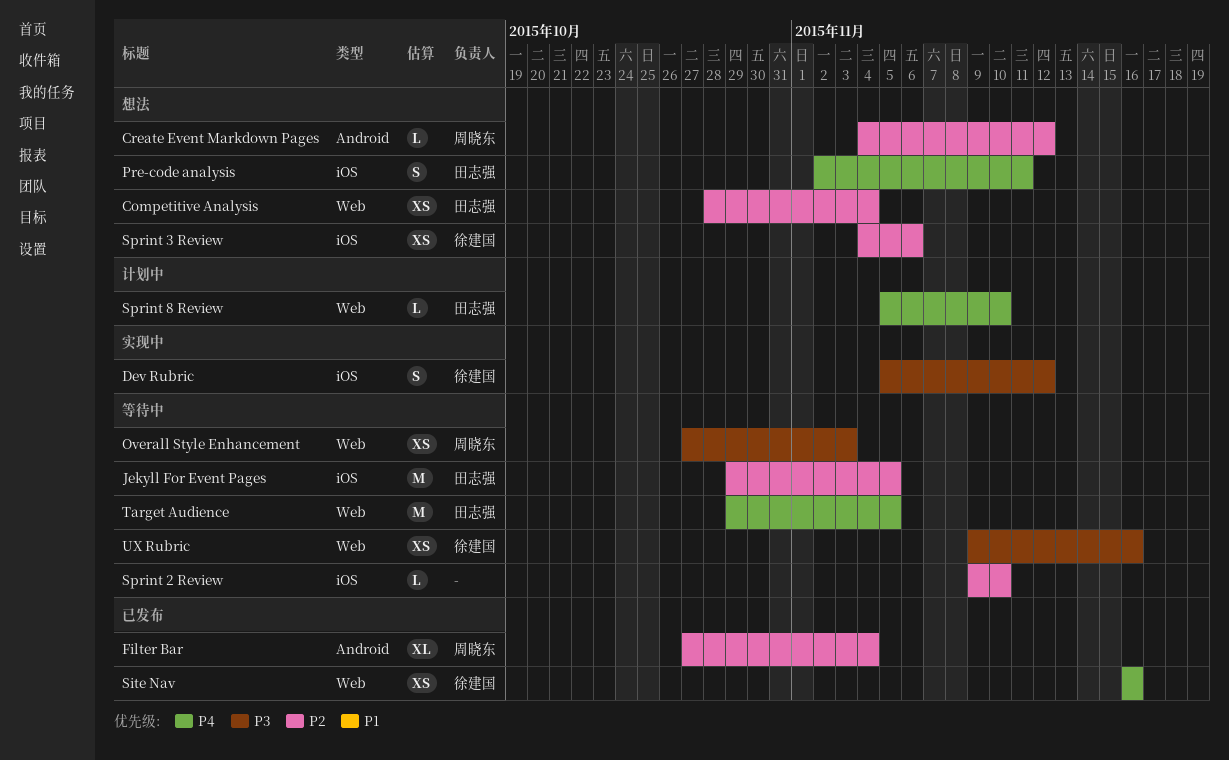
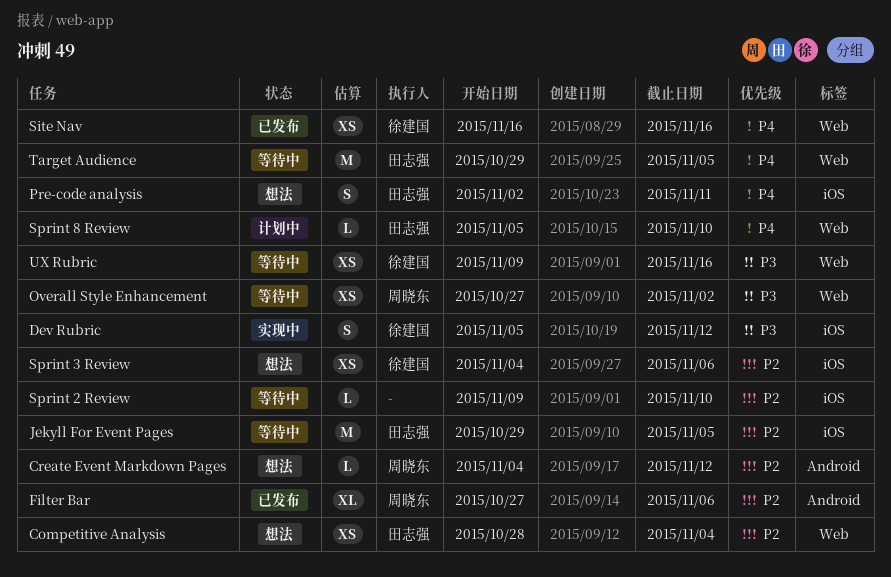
Filter Bar, due: Nov 4 -> Nov 6
Overall Style Enhancement, due: Nov 3 -> Nov 2

